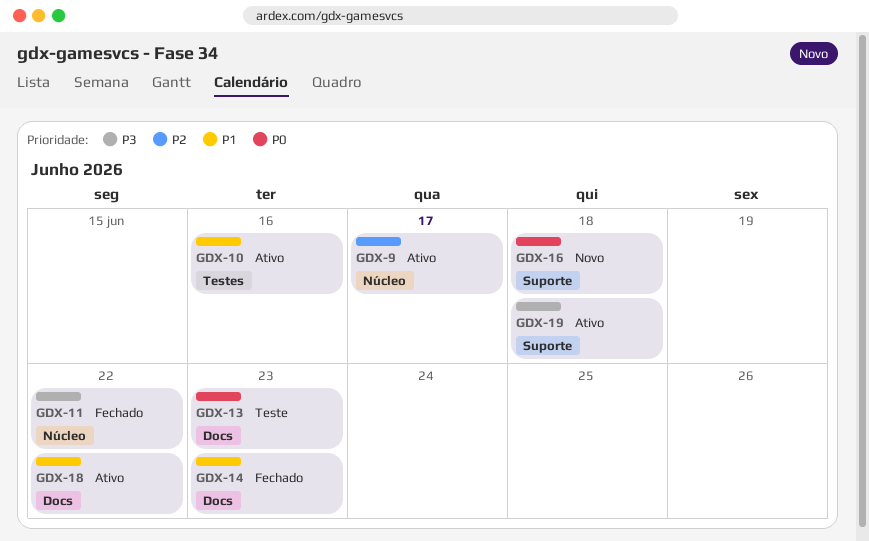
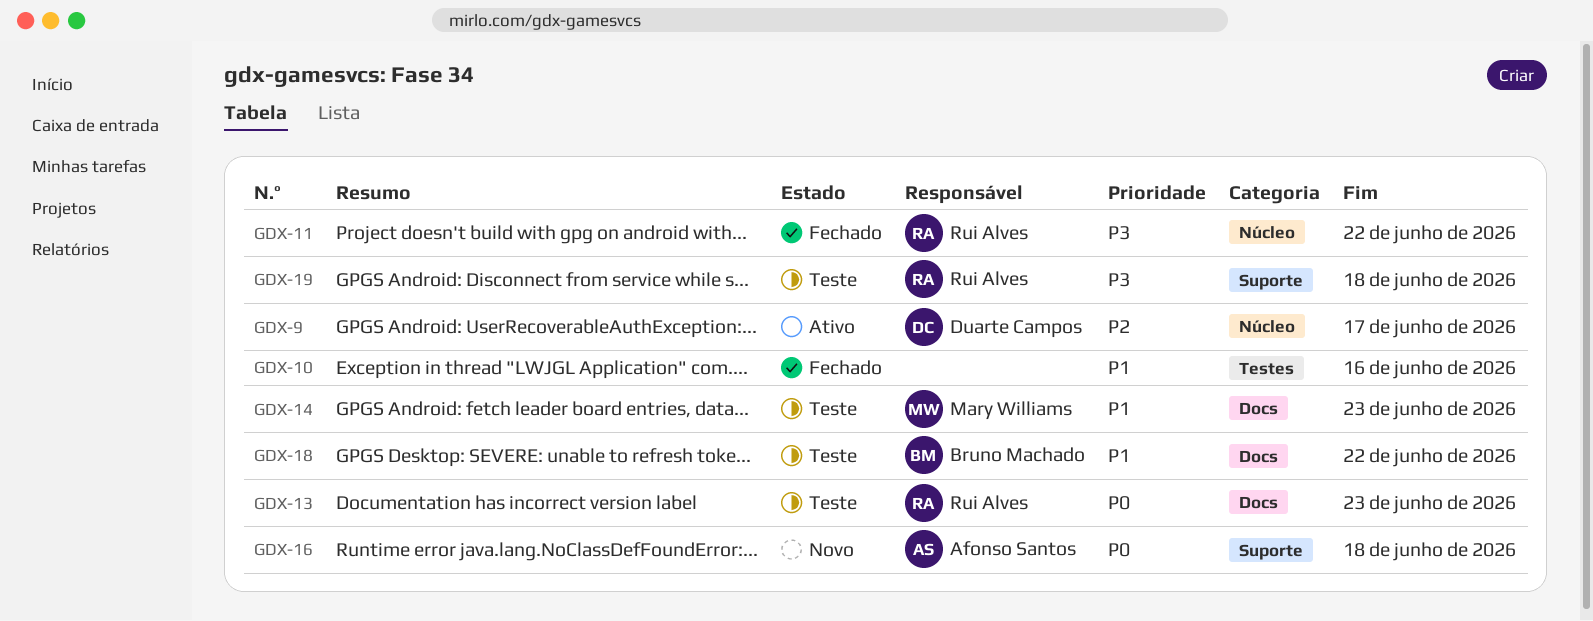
GDX-10, status: Ativo -> Fechado
GDX-14, status: Fechado -> Teste
GDX-18, status: Ativo -> Teste
GDX-19, status: Ativo -> Teste

